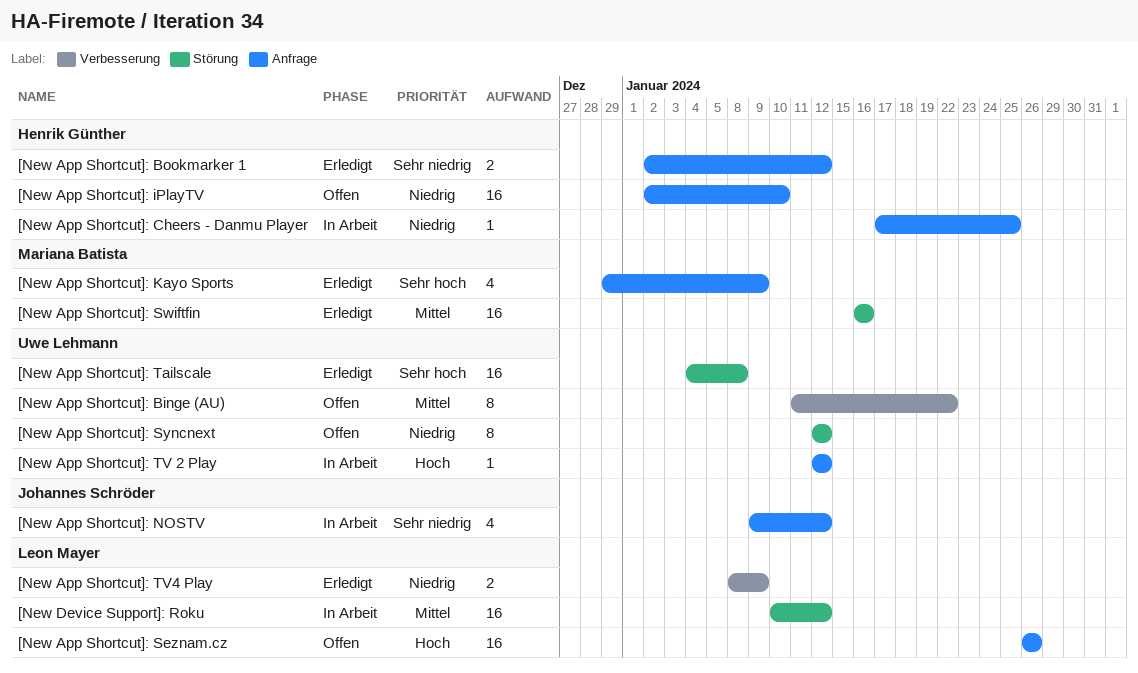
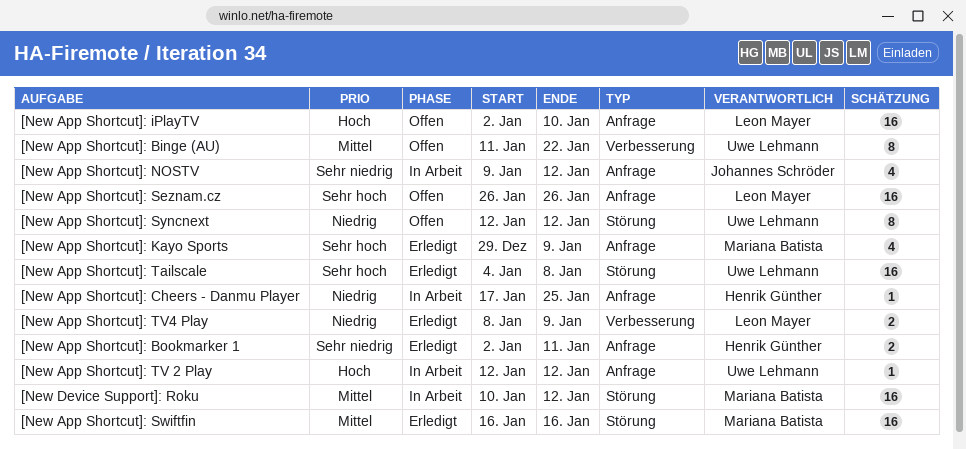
[New App Shortcut]: Bookmarker 1, due: Jan 12 -> Jan 11
[New App Shortcut]: iPlayTV, owner: Henrik Günther -> Leon Mayer
[New App Shortcut]: iPlayTV, priority: Niedrig -> Hoch
[New App Shortcut]: Seznam.cz, priority: Hoch -> Sehr hoch
[New Device Support]: Roku, owner: Leon Mayer -> Mariana Batista

